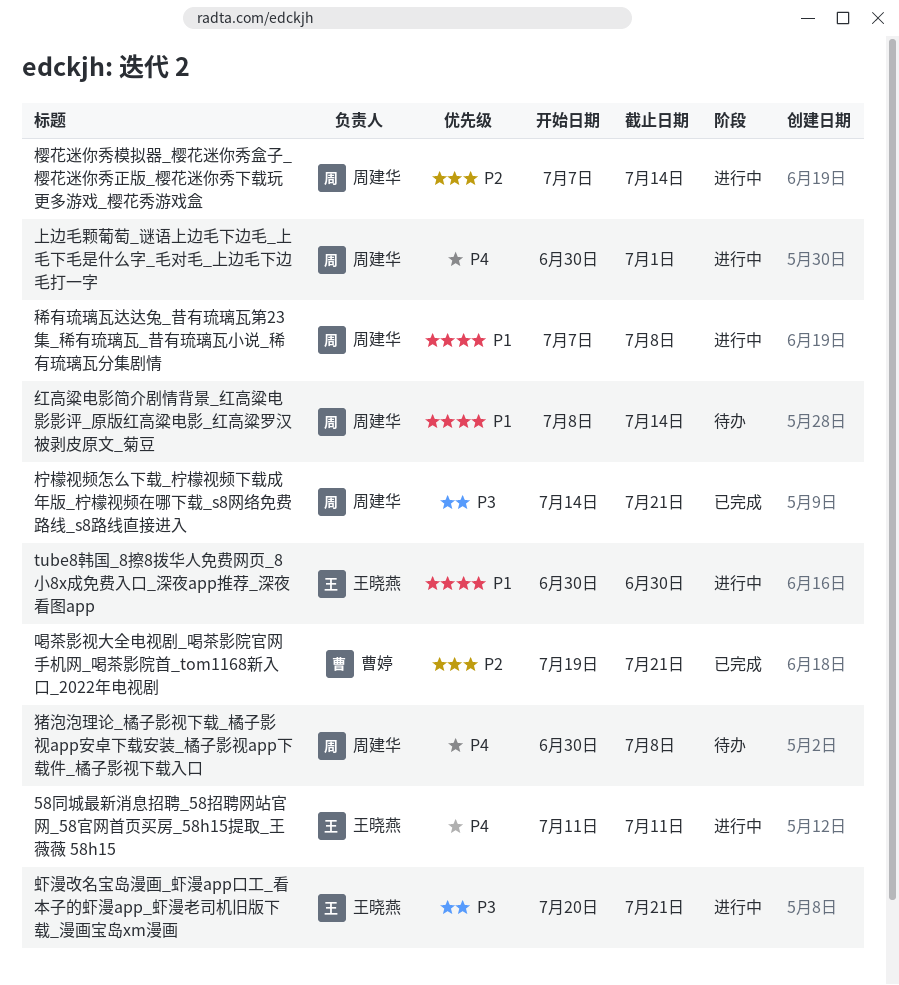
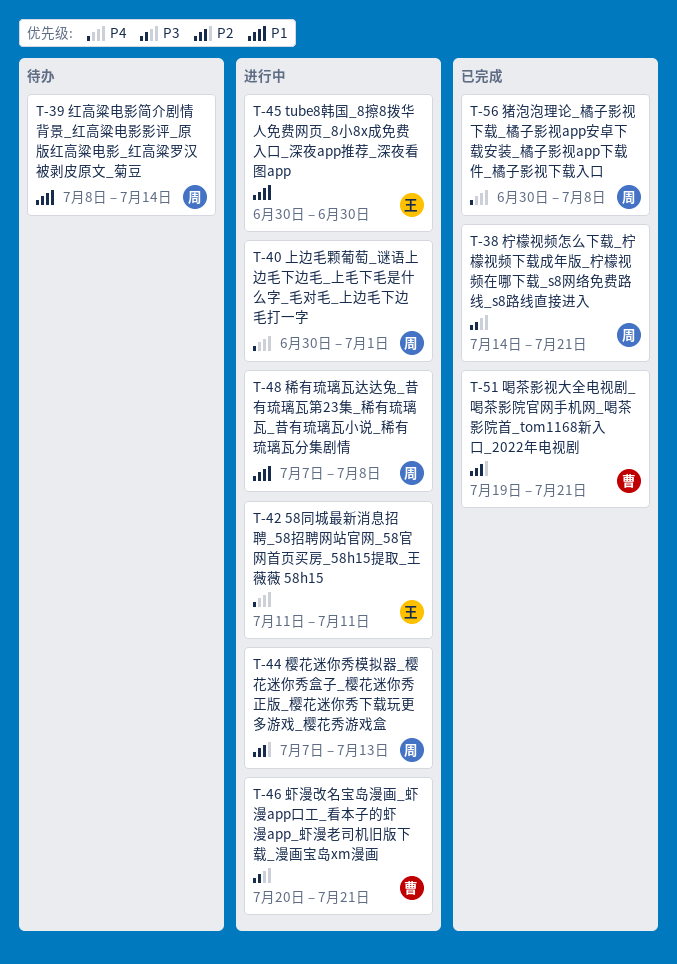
樱花迷你秀模拟器_樱花迷你秀盒子_樱花迷你秀正版_樱花迷你秀下载玩更多游戏_樱花秀游戏盒, due: Jul 14 -> Jul 13
猪泡泡理论_橘子影视下载_橘子影视app安卓下载安装_橘子影视app下载件_橘子影视下载入口, status: 待办 -> 已完成
虾漫改名宝岛漫画_虾漫app口工_看本子的虾漫app_虾漫老司机旧版下载_漫画宝岛xm漫画, owner: 王晓燕 -> 曹婷

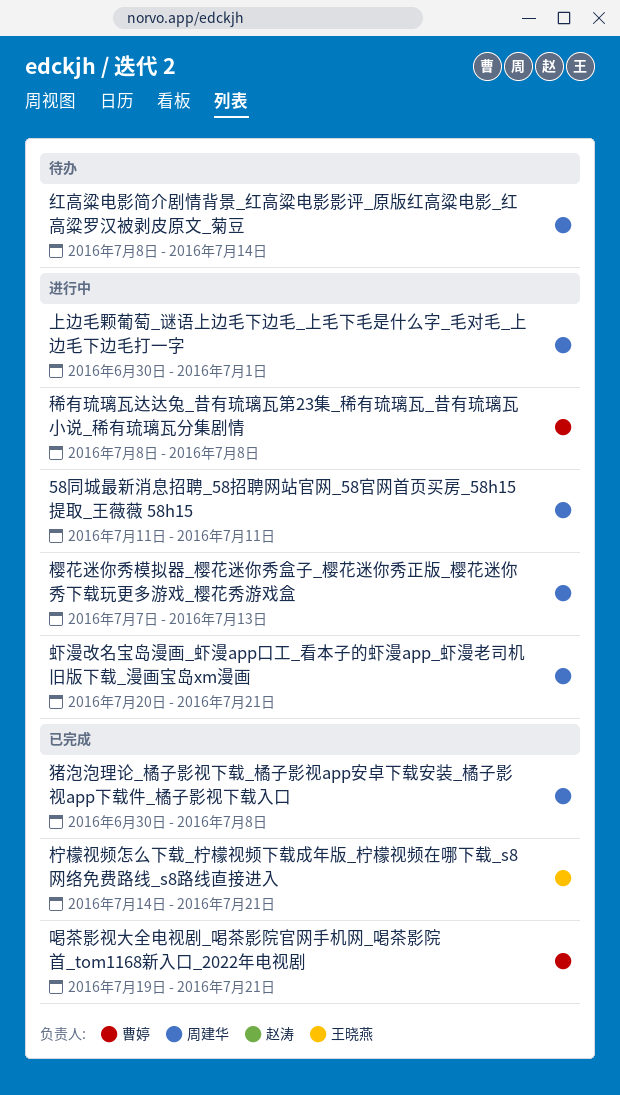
58同城最新消息招聘_58招聘网站官网_58官网首页买房_58h15提取_王薇薇 58h15, owner: 王晓燕 -> 周建华
tube8韩国_8擦8拨华人免费网页_8小8x成免费入口_深夜app推荐_深夜看图app: present -> none
柠檬视频怎么下载_柠檬视频下载成年版_柠檬视频在哪下载_s8网络免费路线_s8路线直接进入, owner: 周建华 -> 王晓燕
稀有琉璃瓦达达兔_昔有琉璃瓦第23集_稀有琉璃瓦_昔有琉璃瓦小说_稀有琉璃瓦分集剧情, owner: 周建华 -> 曹婷
稀有琉璃瓦达达兔_昔有琉璃瓦第23集_稀有琉璃瓦_昔有琉璃瓦小说_稀有琉璃瓦分集剧情, start: Jul 7 -> Jul 8
虾漫改名宝岛漫画_虾漫app口工_看本子的虾漫app_虾漫老司机旧版下载_漫画宝岛xm漫画, owner: 曹婷 -> 周建华

